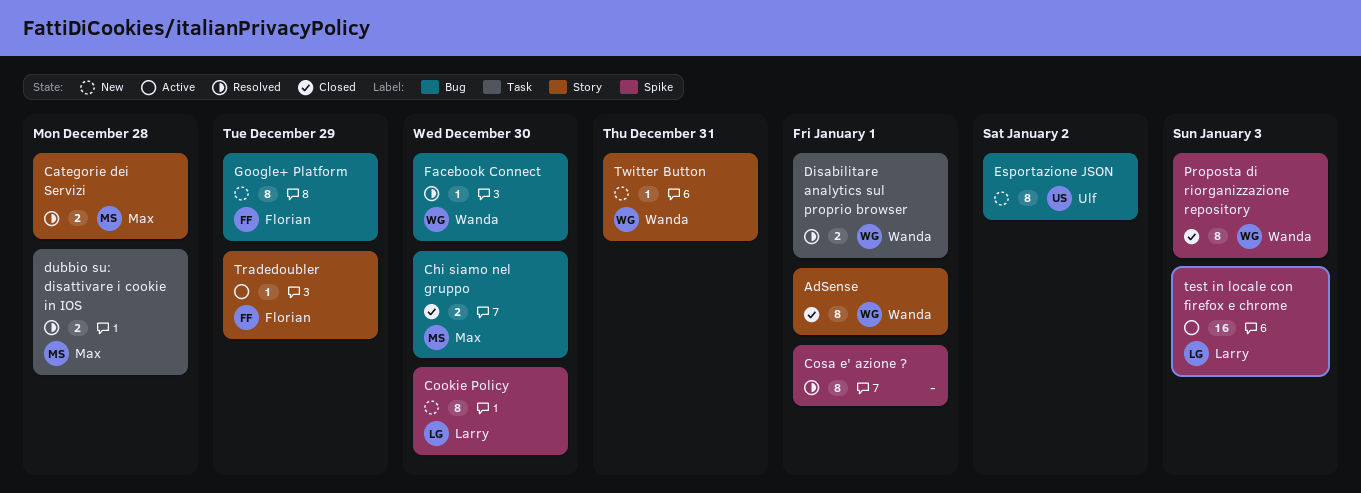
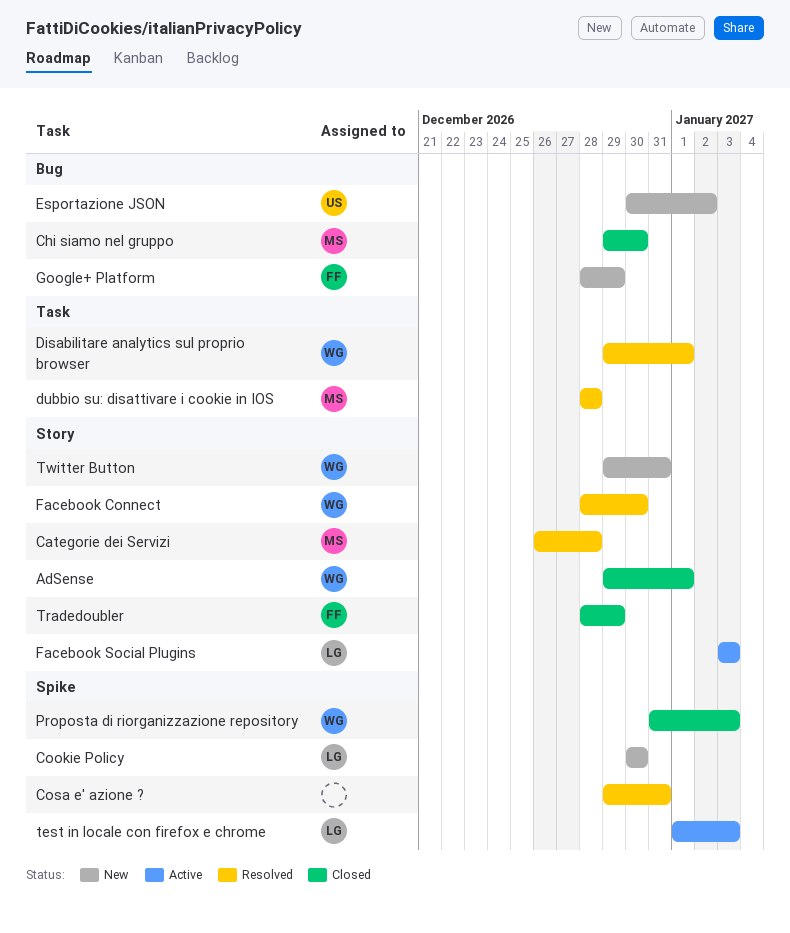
Cosa e' azione ?, due: Jan 1 -> Dec 31
Facebook Connect, label: Bug -> Story
Facebook Social Plugins: none -> present
Tradedoubler, status: Active -> Closed

